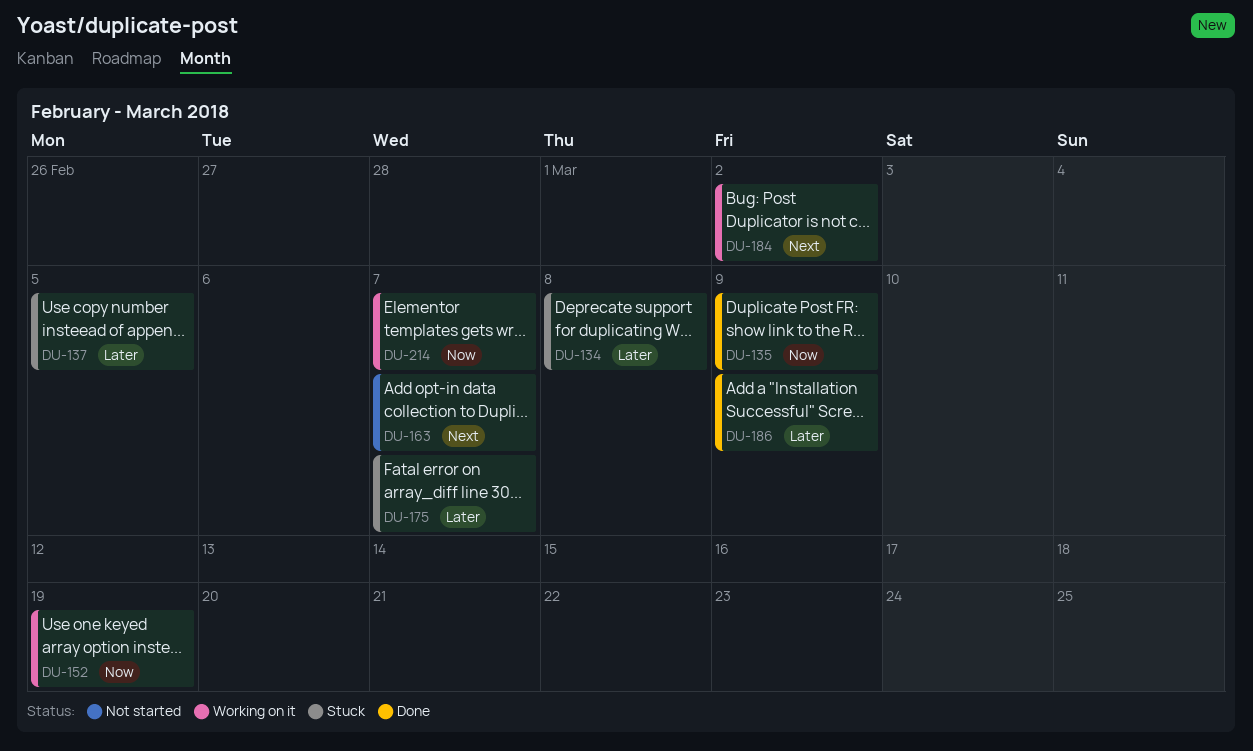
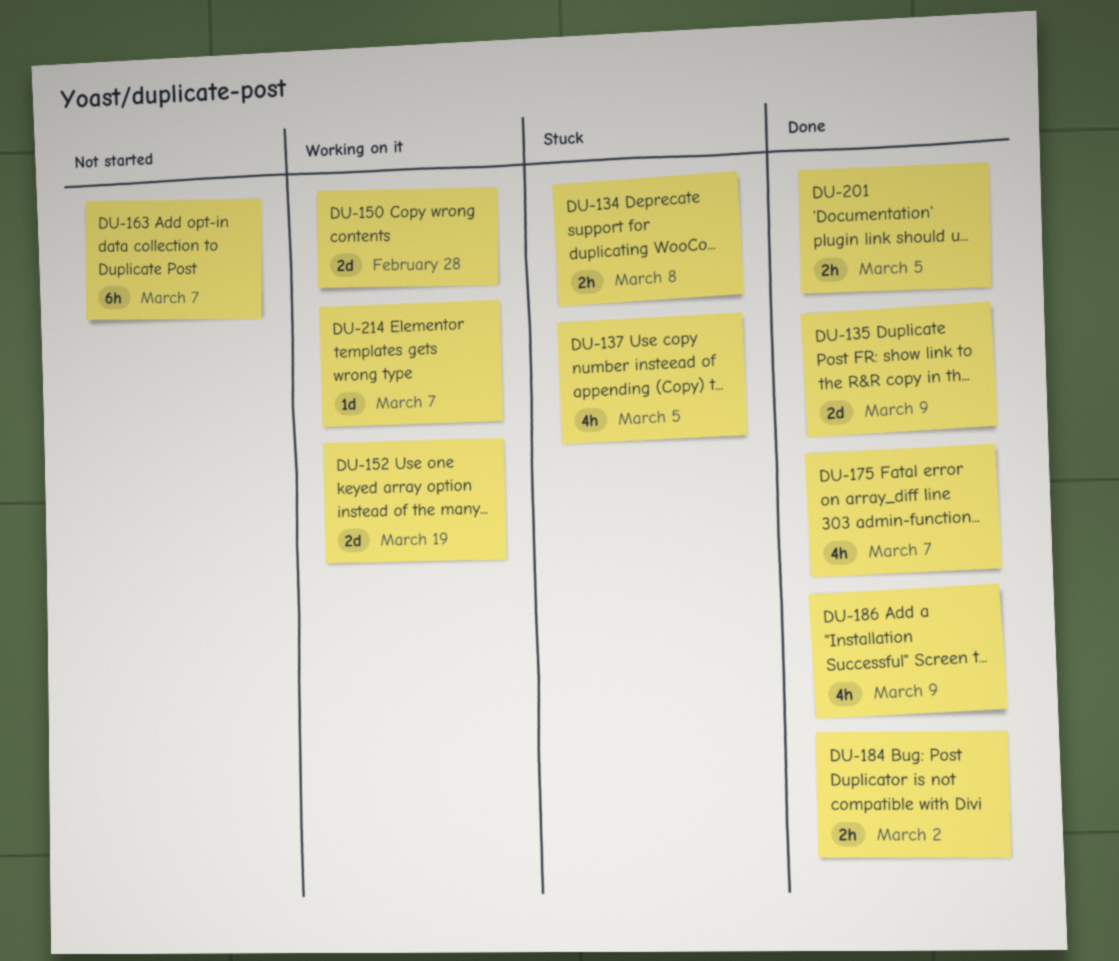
DU-150: none -> present
DU-175, status: Stuck -> Done
DU-184, status: Working on it -> Done
DU-201: none -> present

